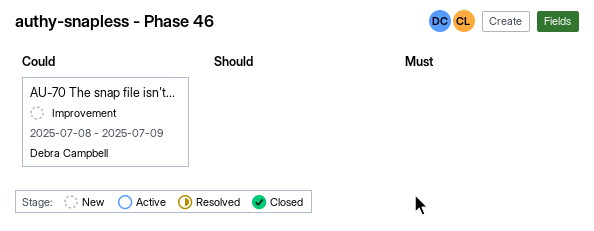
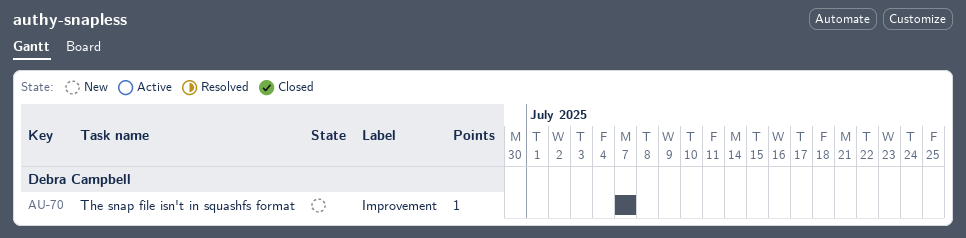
AU-70, start: Jul 8 -> Jul 7
AU-70, due: Jul 9 -> Jul 7

